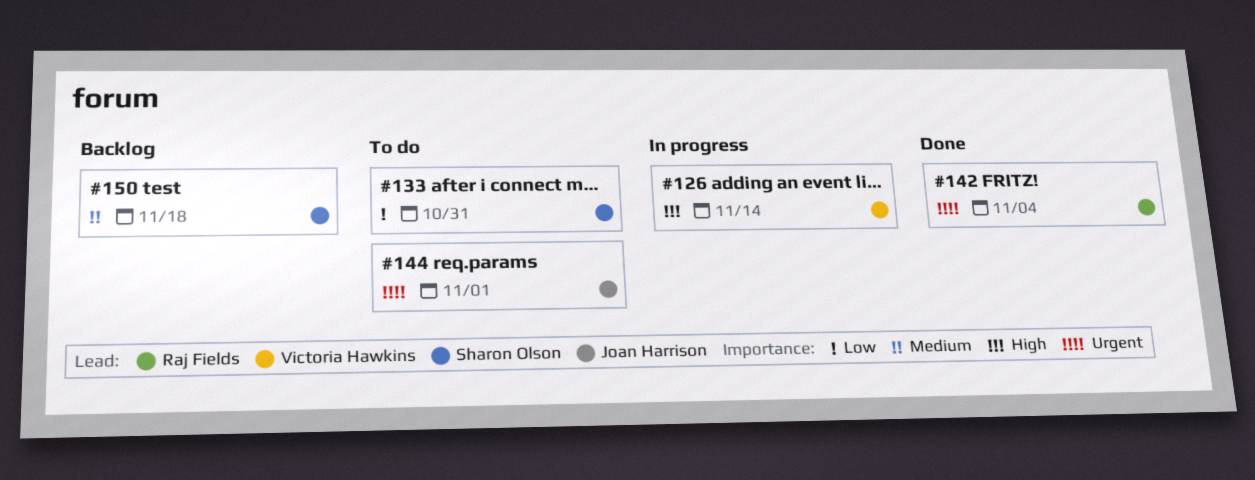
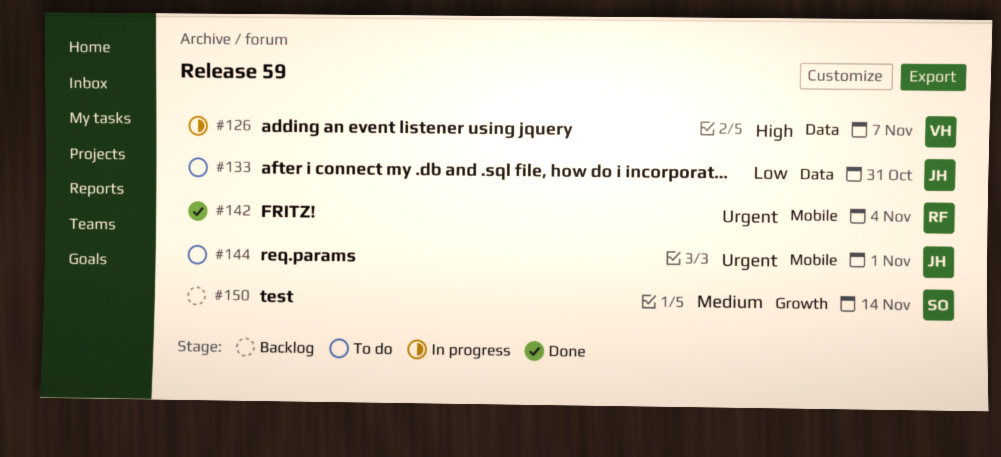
#126, due: Nov 14 -> Nov 7
#133, owner: Sharon Olson -> Joan Harrison
#150, due: Nov 18 -> Nov 14

